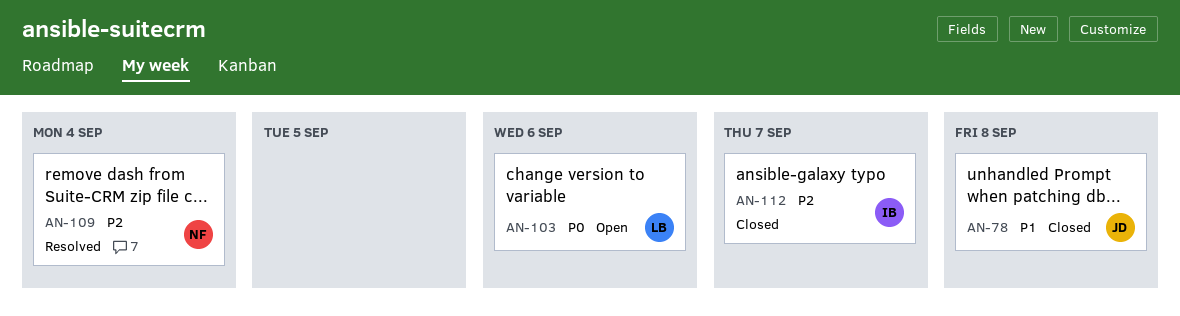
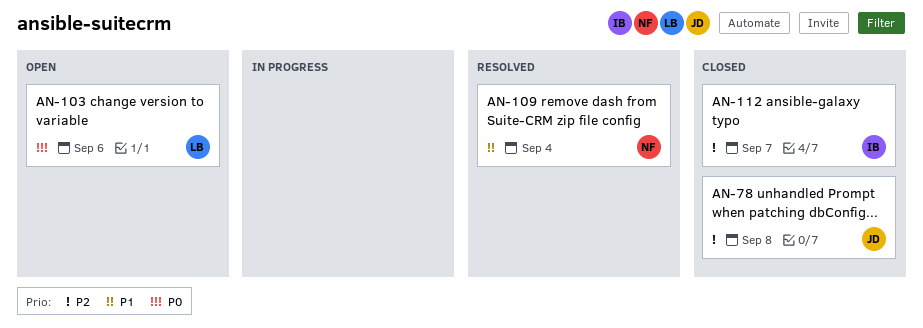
AN-78, priority: P1 -> P2
AN-109, priority: P2 -> P1

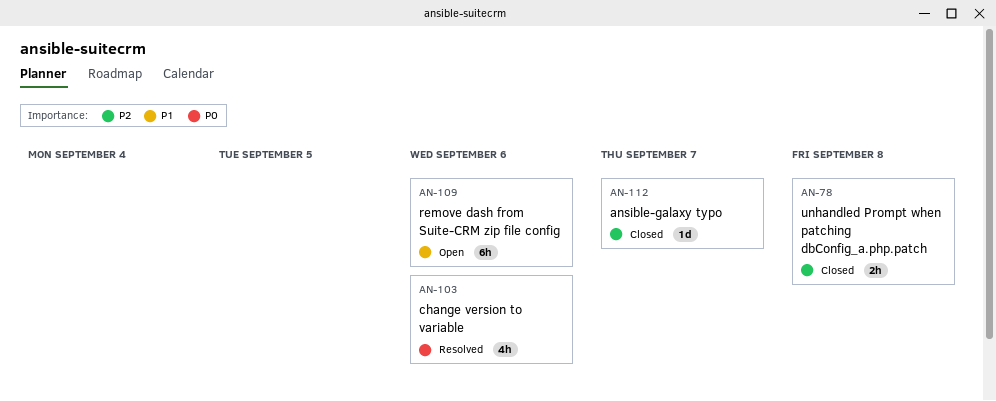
AN-103, status: Open -> Resolved
AN-109, status: Resolved -> Open
AN-109, due: Sep 4 -> Sep 6

